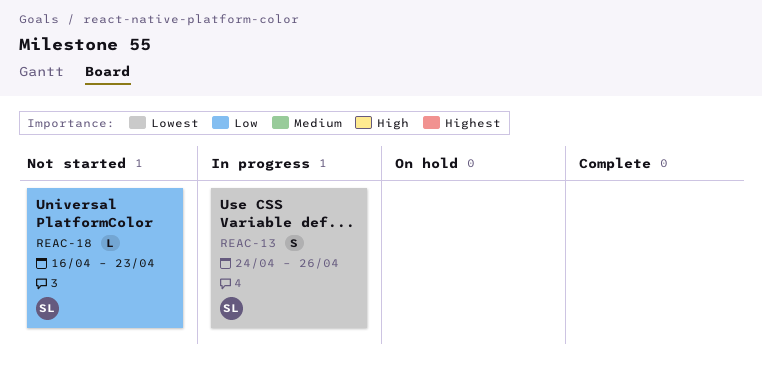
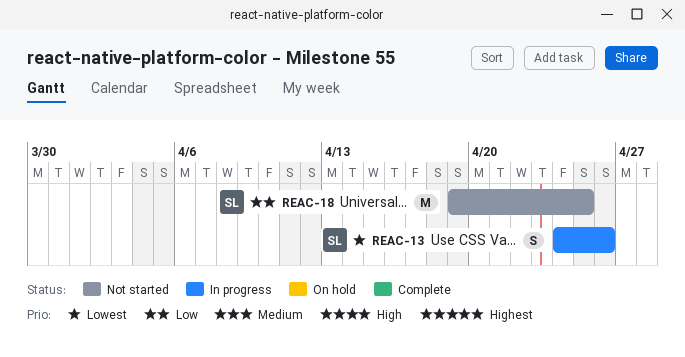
REAC-18, estimate: L -> M
REAC-18, start: Apr 16 -> Apr 19
REAC-18, due: Apr 23 -> Apr 25

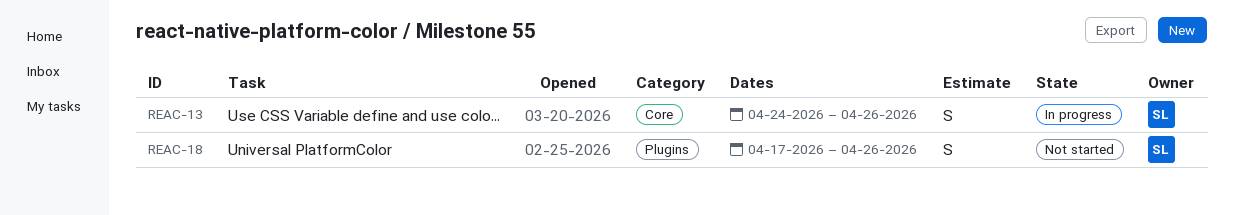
REAC-18, estimate: M -> S
REAC-18, start: Apr 19 -> Apr 17
REAC-18, due: Apr 25 -> Apr 26

